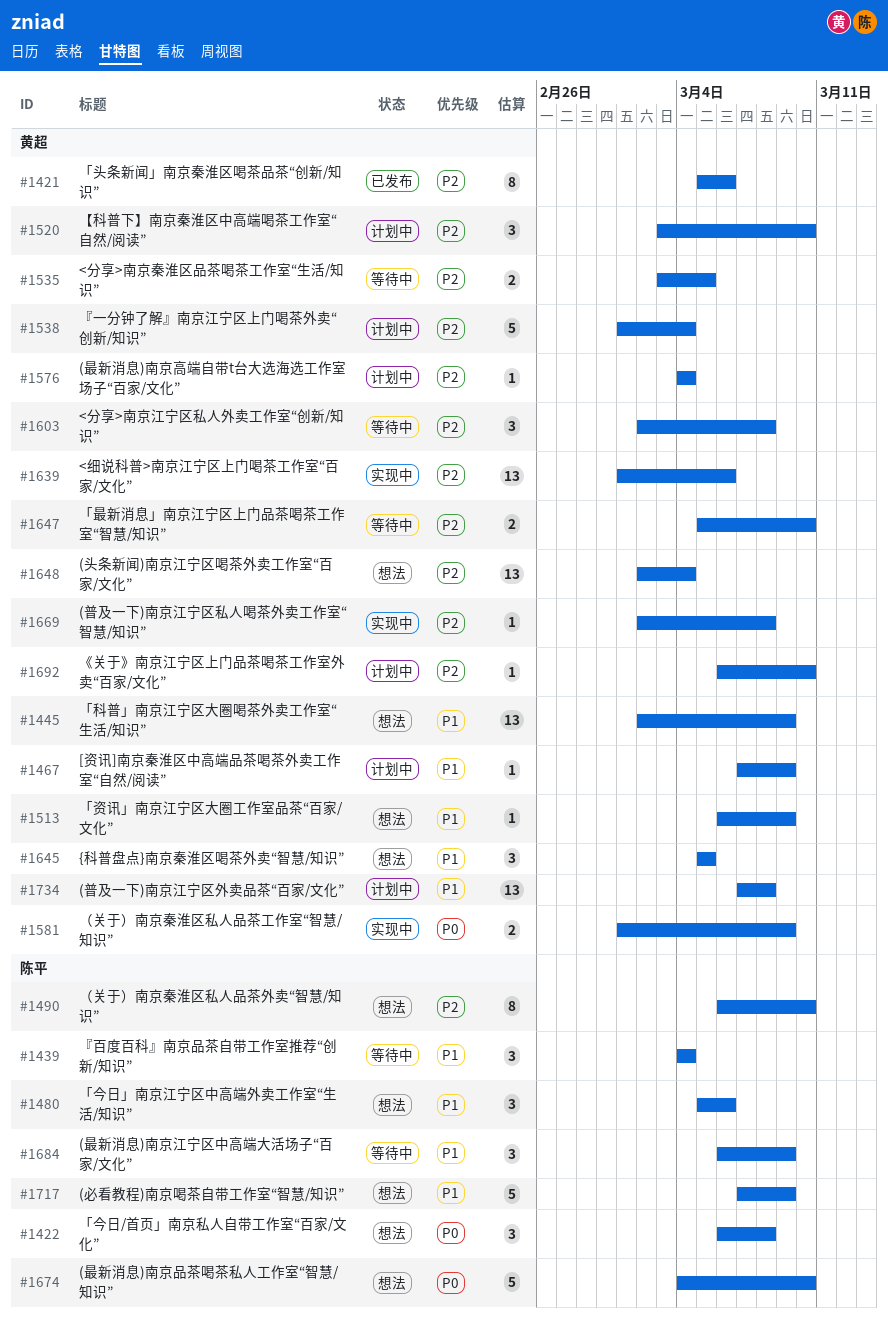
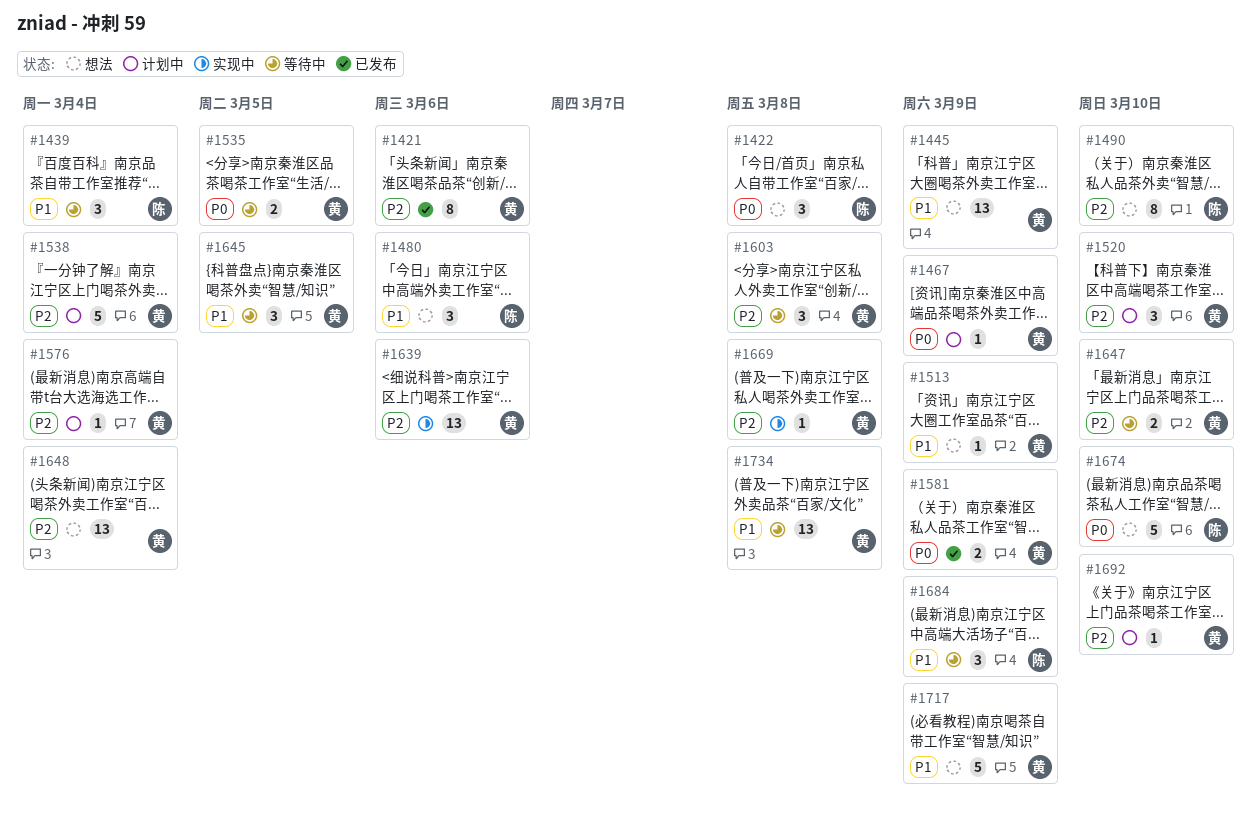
#1467, priority: P1 -> P0
#1535, priority: P2 -> P0
#1581, status: 实现中 -> 已发布
#1645, status: 想法 -> 等待中
#1717, owner: 陈平 -> 黄超
#1734, status: 计划中 -> 等待中

